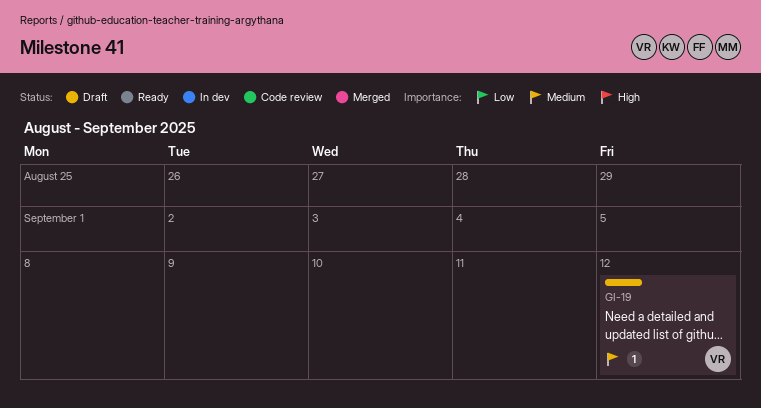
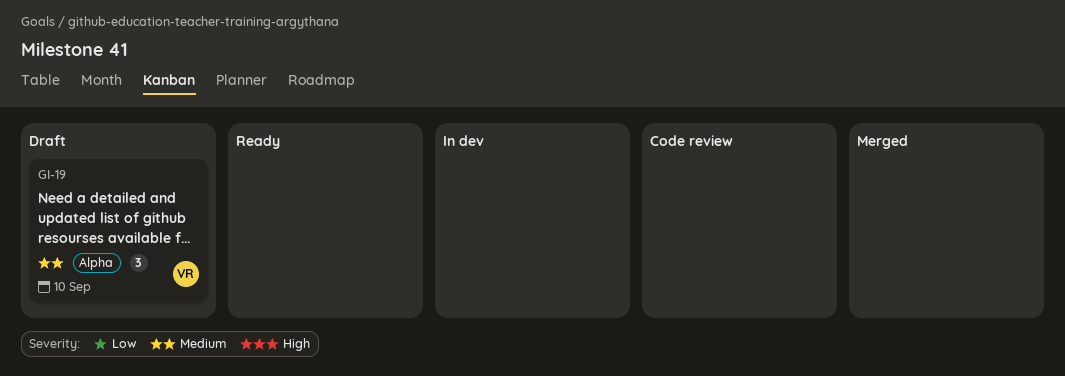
GI-19, estimate: 1 -> 3
GI-19, due: Sep 12 -> Sep 10

